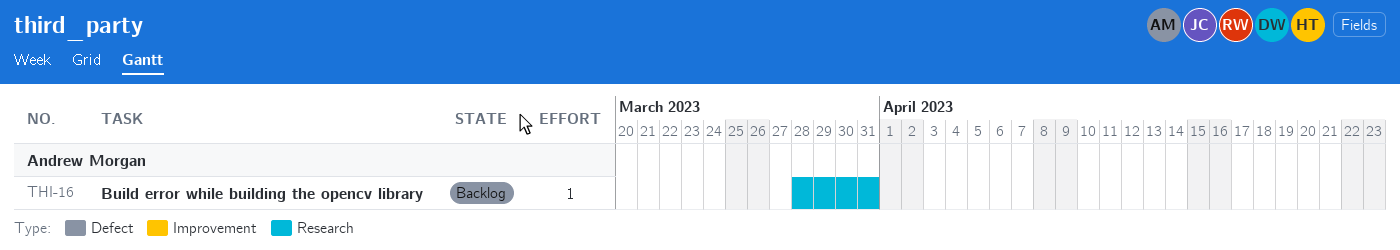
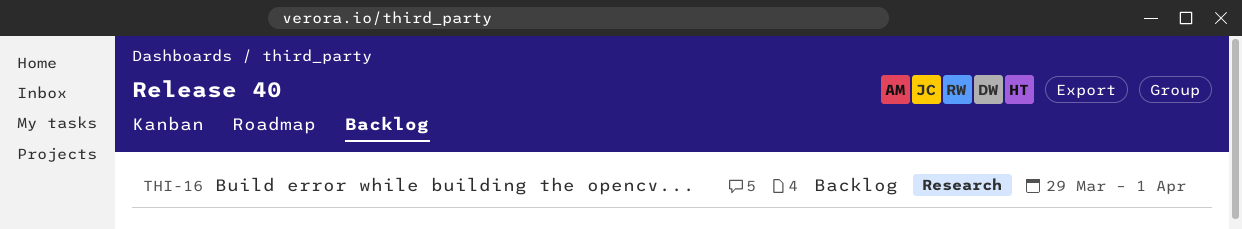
THI-16, start: Mar 28 -> Mar 29
THI-16, due: Mar 31 -> Apr 1

